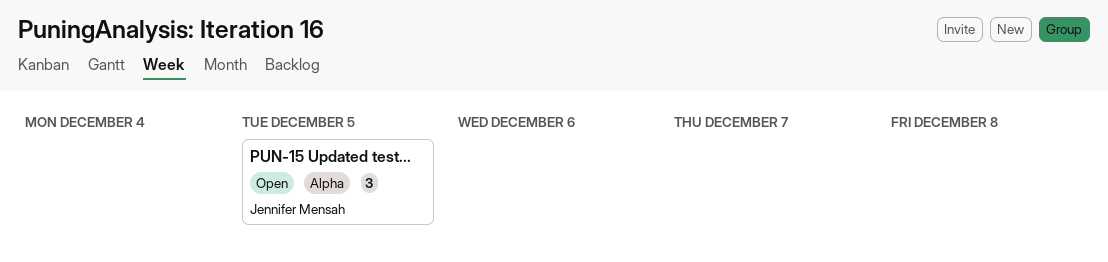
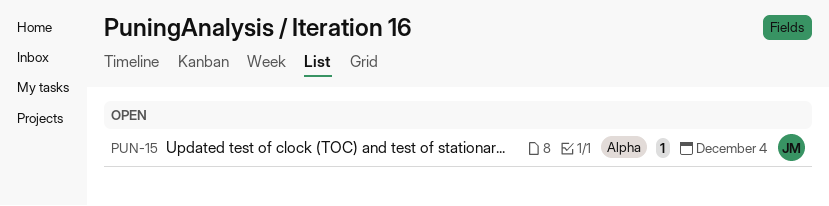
PUN-15, estimate: 3 -> 1
PUN-15, due: Dec 5 -> Dec 4

